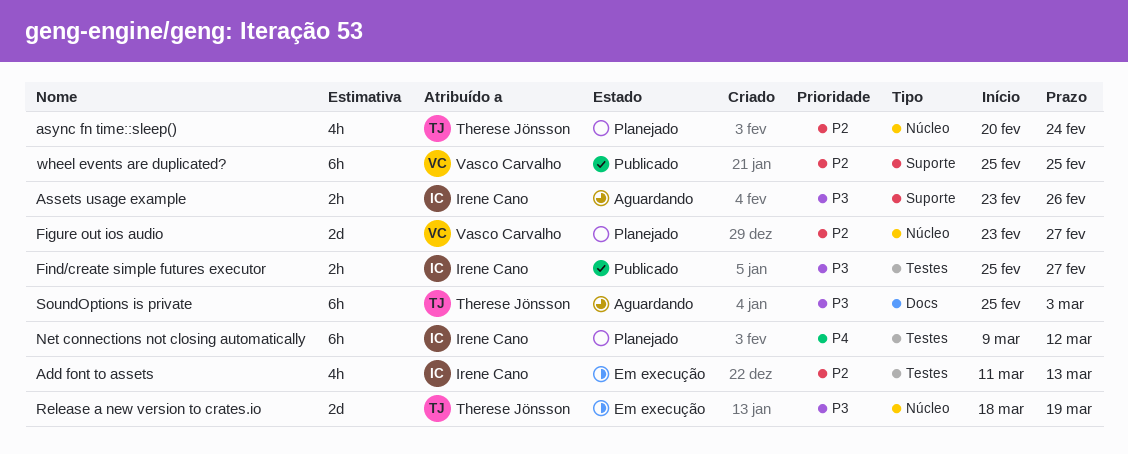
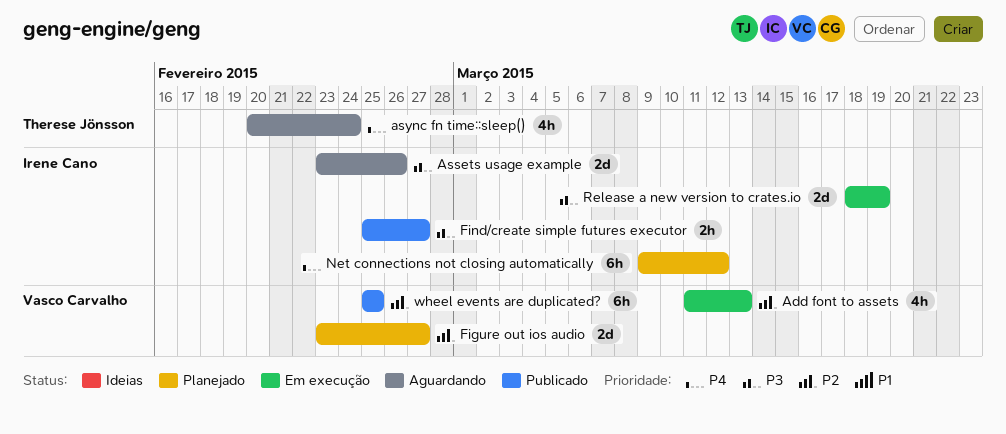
Add font to assets, owner: Irene Cano -> Vasco Carvalho
Assets usage example, estimate: 2h -> 2d
async fn time::sleep(), status: Planejado -> Aguardando
async fn time::sleep(), priority: P2 -> P4
Release a new version to crates.io, owner: Therese Jönsson -> Irene Cano
SoundOptions is private: present -> none

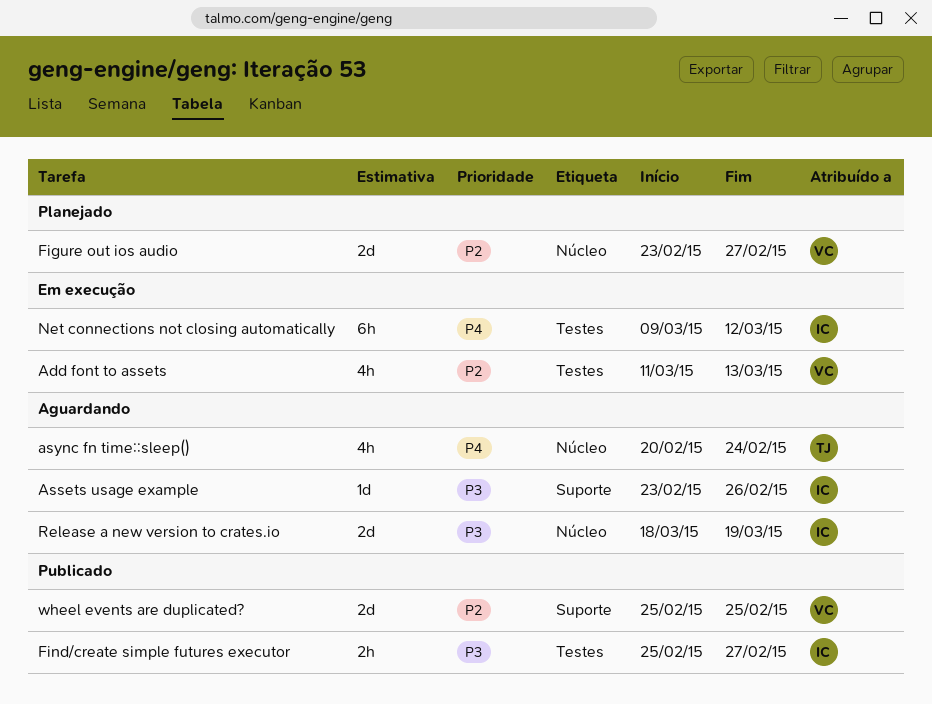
Assets usage example, estimate: 2d -> 1d
Net connections not closing automatically, status: Planejado -> Em execução
Release a new version to crates.io, status: Em execução -> Aguardando
wheel events are duplicated?, estimate: 6h -> 2d

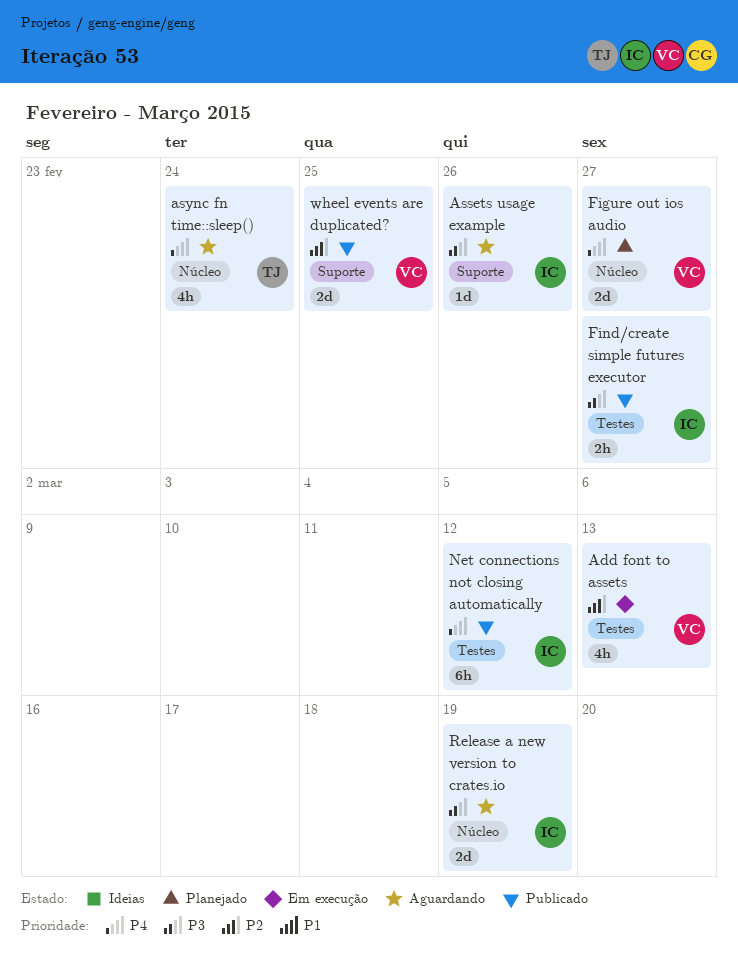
Figure out ios audio, priority: P2 -> P4
Net connections not closing automatically, status: Em execução -> Publicado

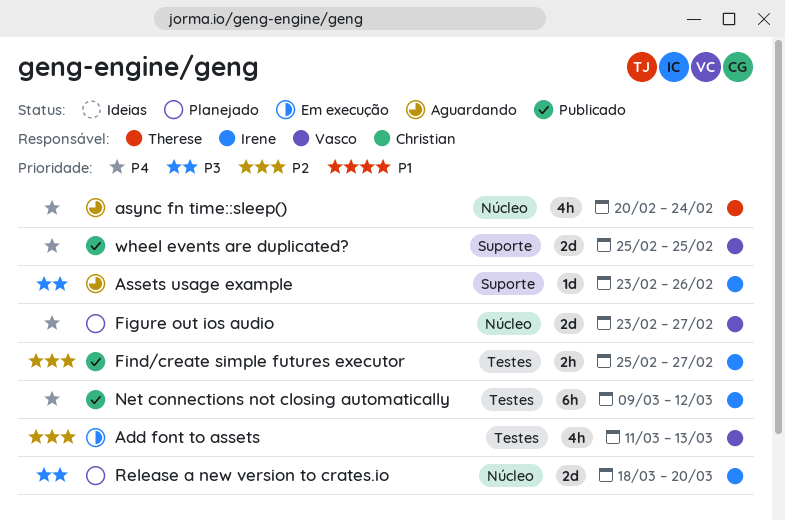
Find/create simple futures executor, priority: P3 -> P2
Release a new version to crates.io, status: Aguardando -> Planejado
Release a new version to crates.io, due: Mar 19 -> Mar 20
wheel events are duplicated?, priority: P2 -> P4

